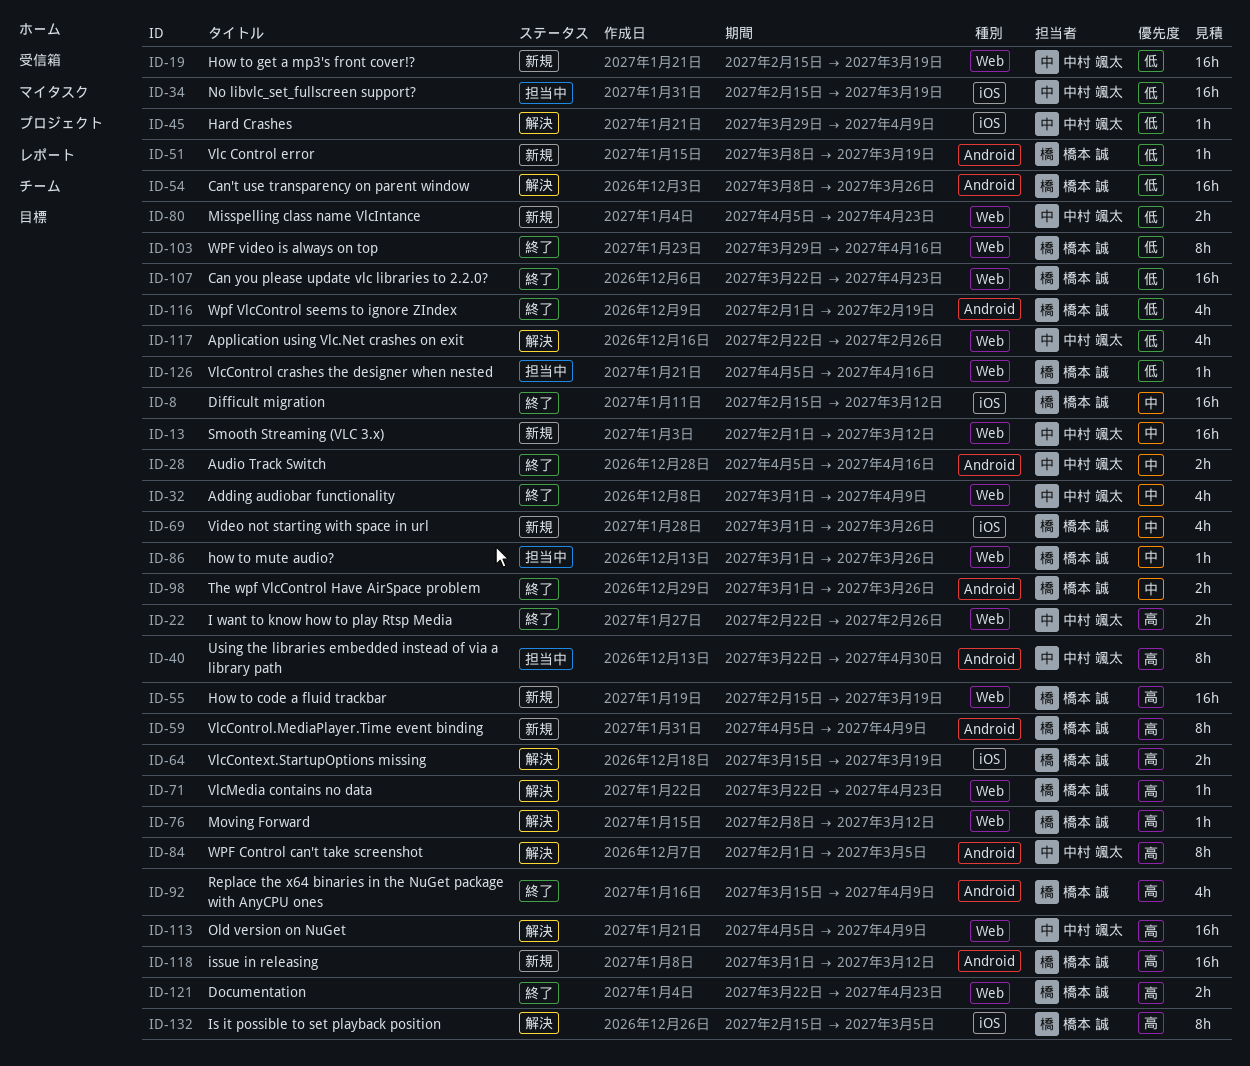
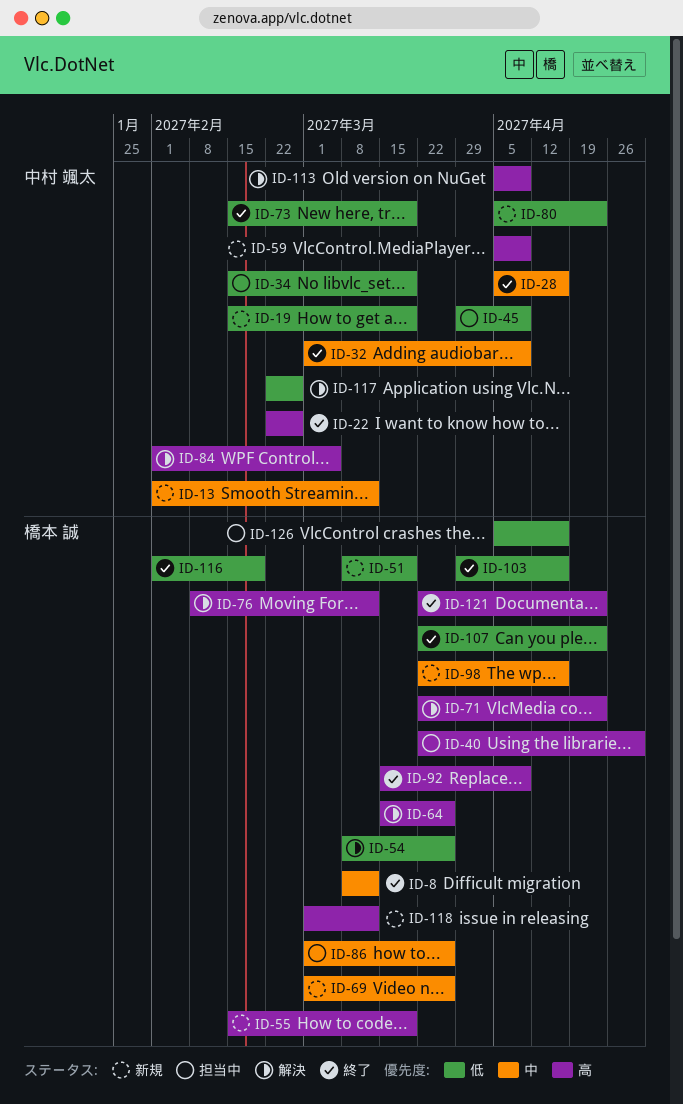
ID-8, start: Feb 15 -> Mar 8
ID-40, owner: 中村 颯太 -> 橋本 誠
ID-45, status: 解決 -> 担当中
ID-59, owner: 橋本 誠 -> 中村 颯太
ID-64, due: Mar 19 -> Mar 26
ID-73: none -> present
ID-98, status: 終了 -> 新規
ID-98, start: Mar 1 -> Mar 22
ID-98, due: Mar 26 -> Apr 16
ID-132: present -> none

